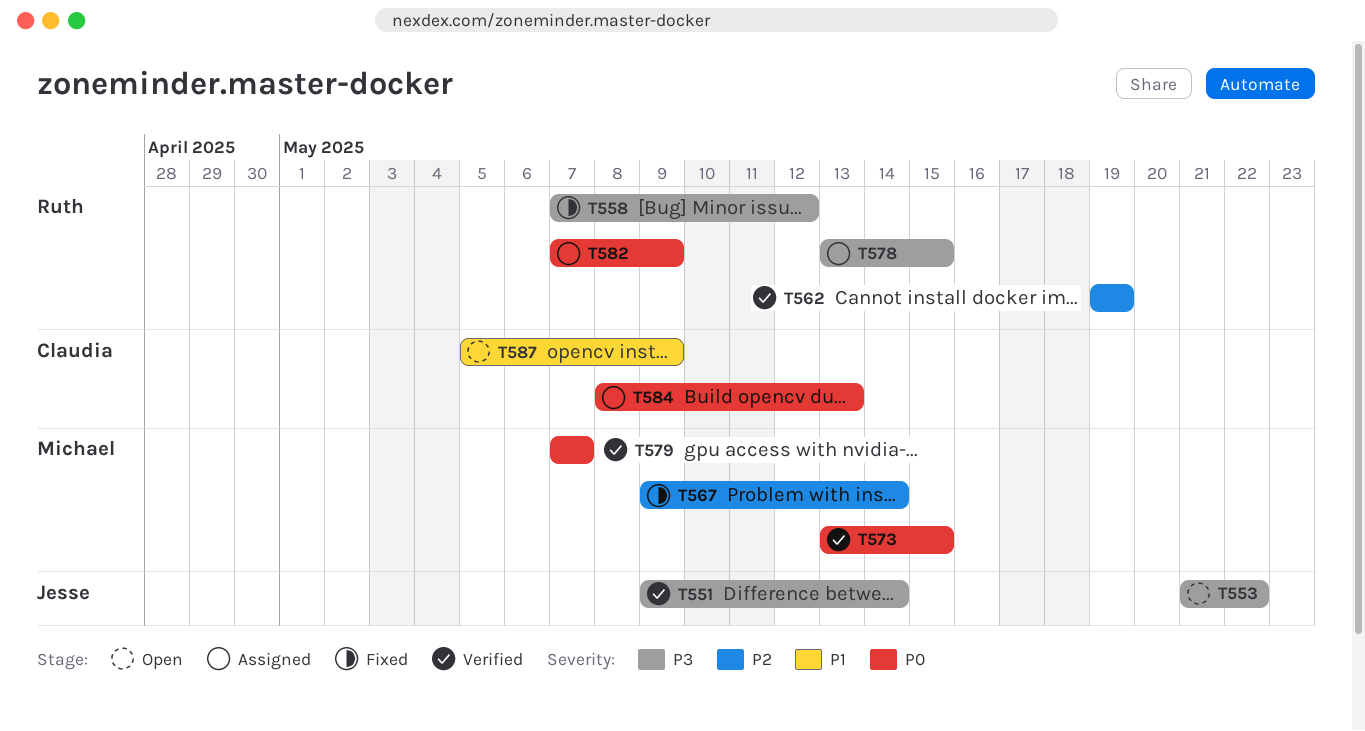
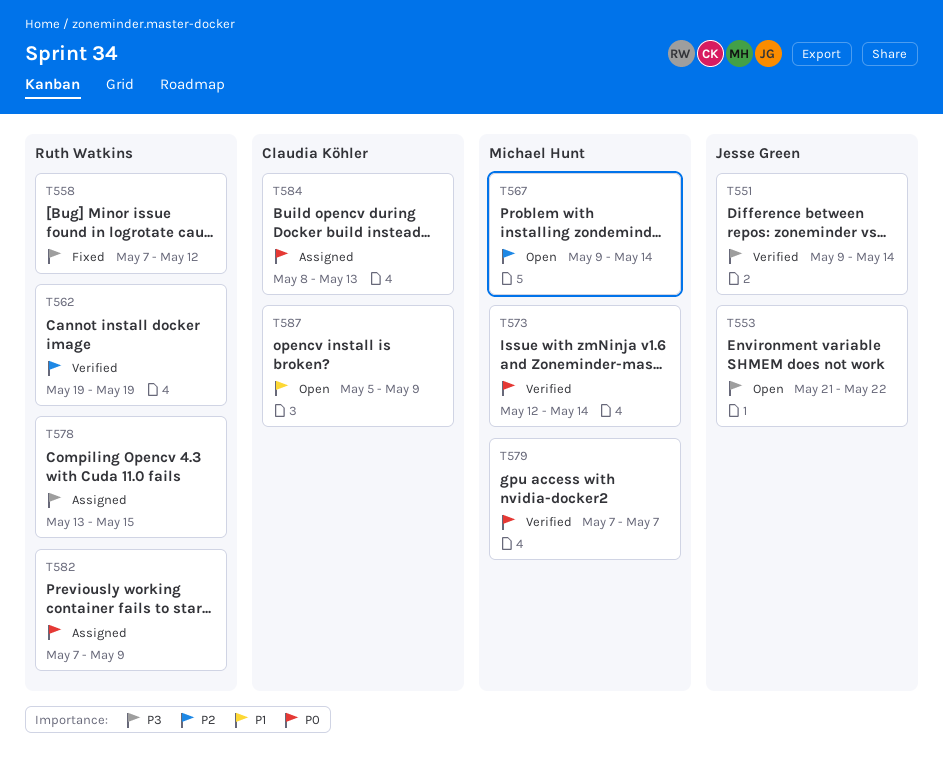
T567, status: Fixed -> Open
T573, start: May 13 -> May 12
T573, due: May 15 -> May 14

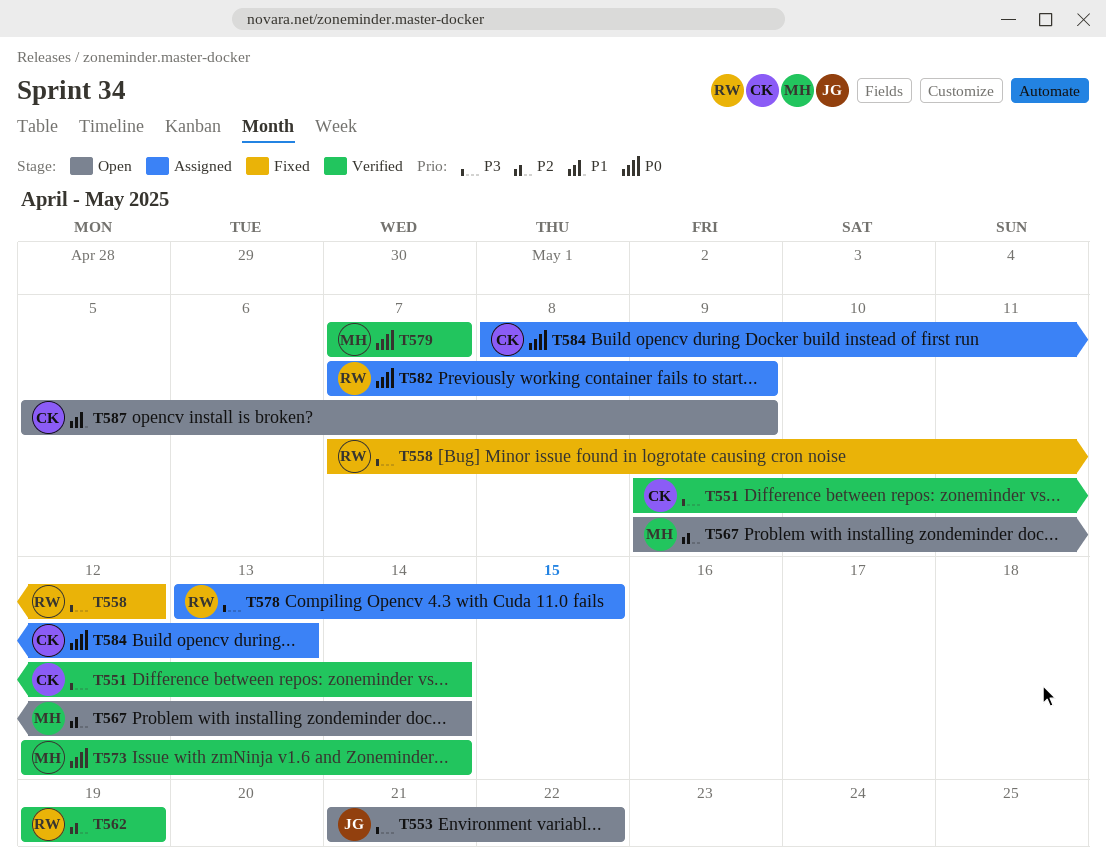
T551, owner: Jesse Green -> Claudia Köhler

